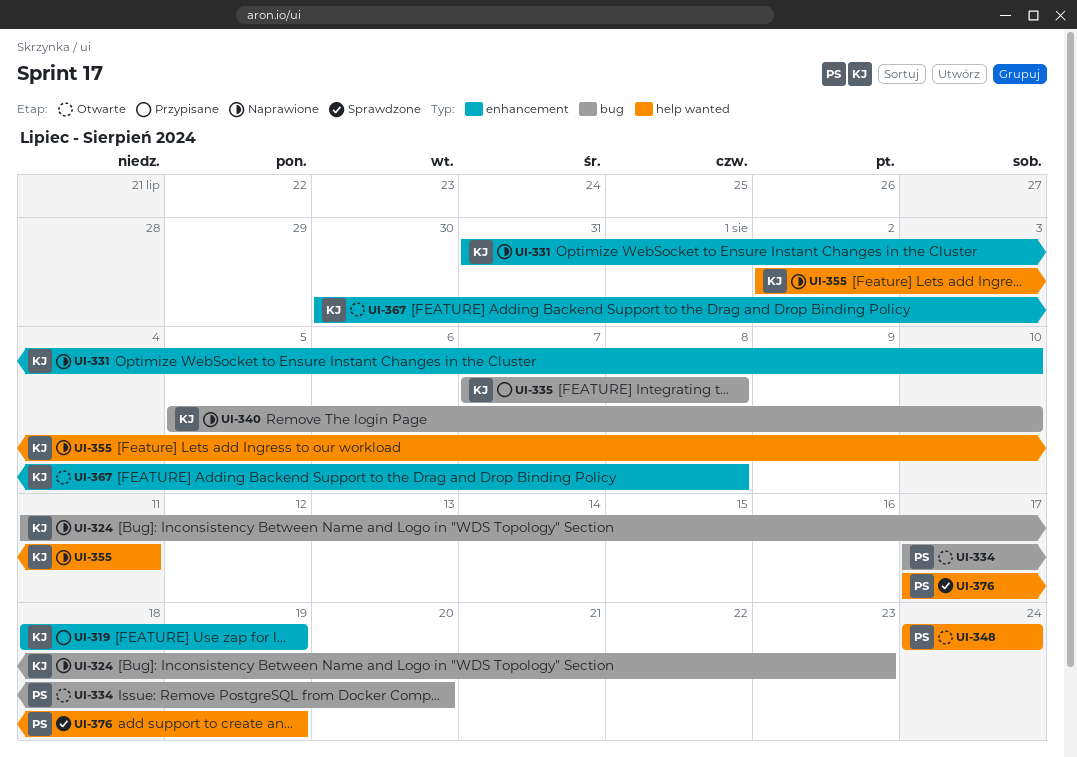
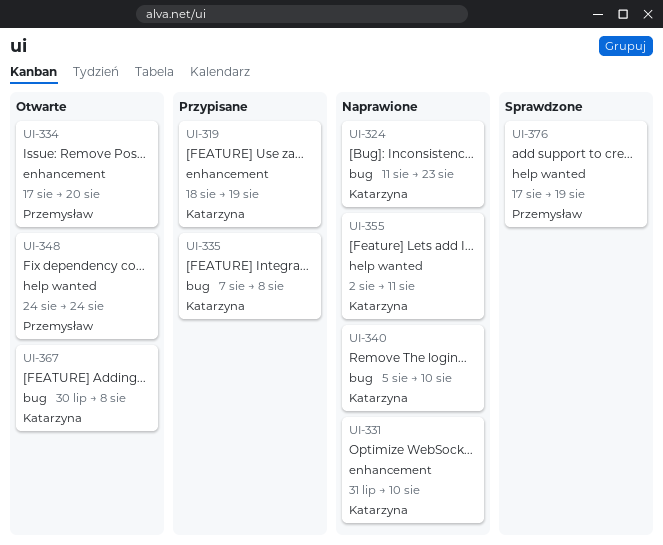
UI-334, label: bug -> enhancement
UI-367, label: enhancement -> bug

